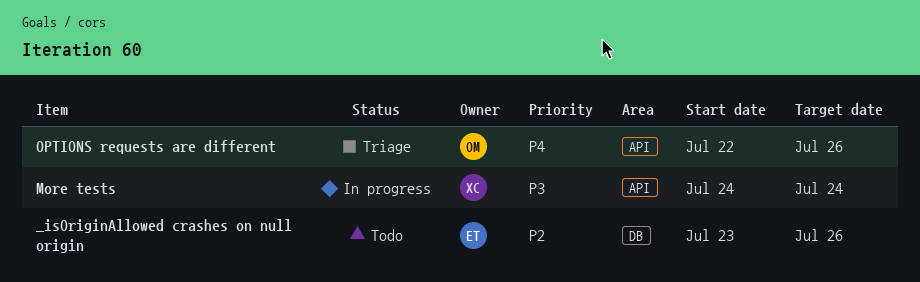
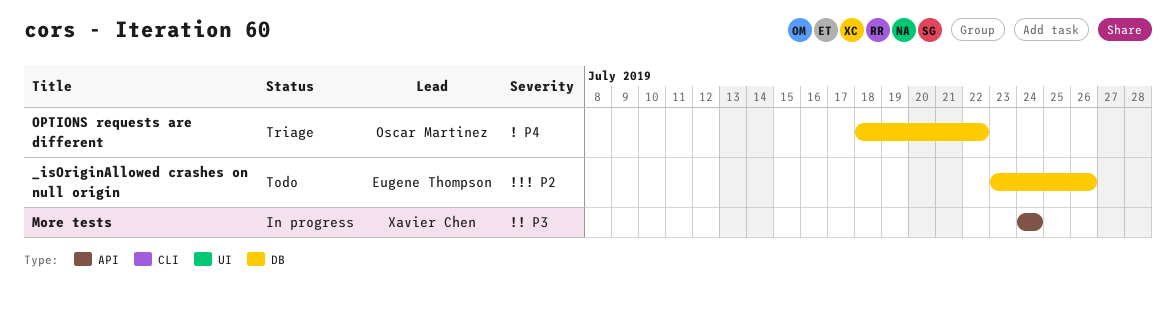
OPTIONS requests are different, label: API -> DB
OPTIONS requests are different, start: Jul 22 -> Jul 18
OPTIONS requests are different, due: Jul 26 -> Jul 22

